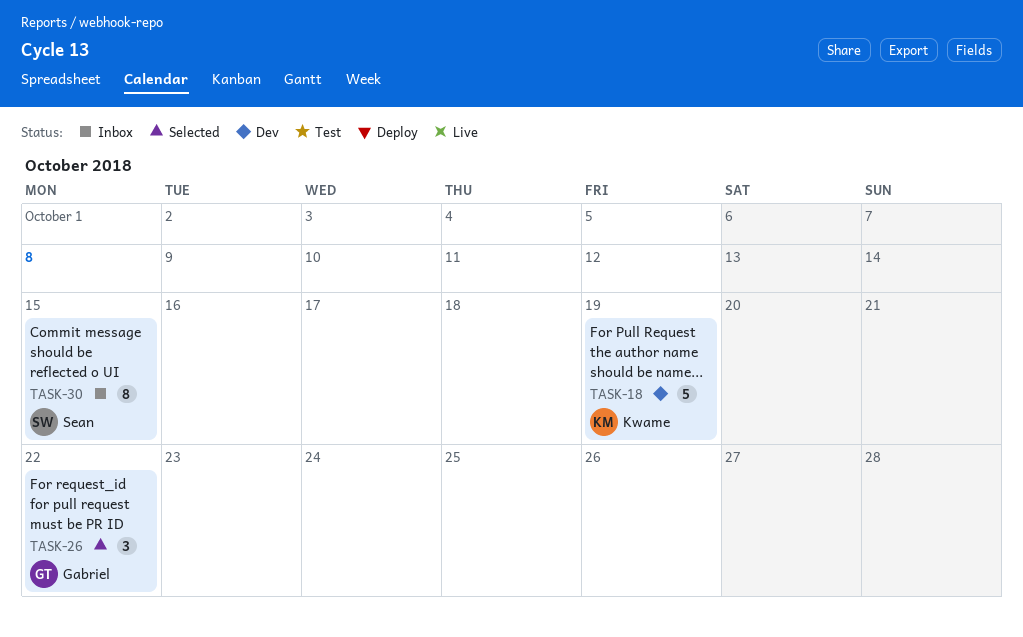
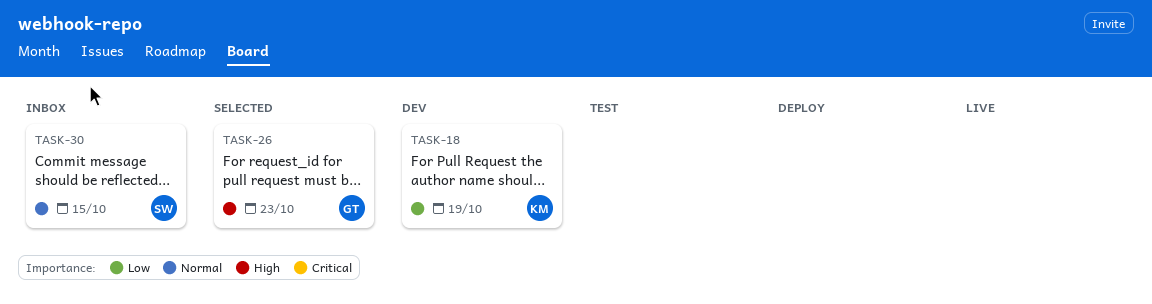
TASK-26, due: Oct 22 -> Oct 23

